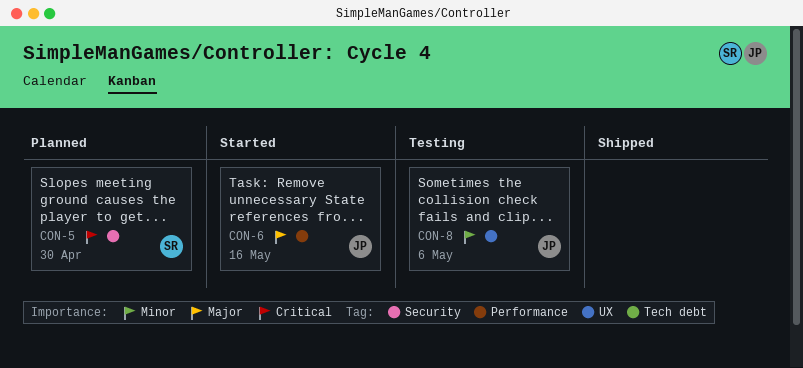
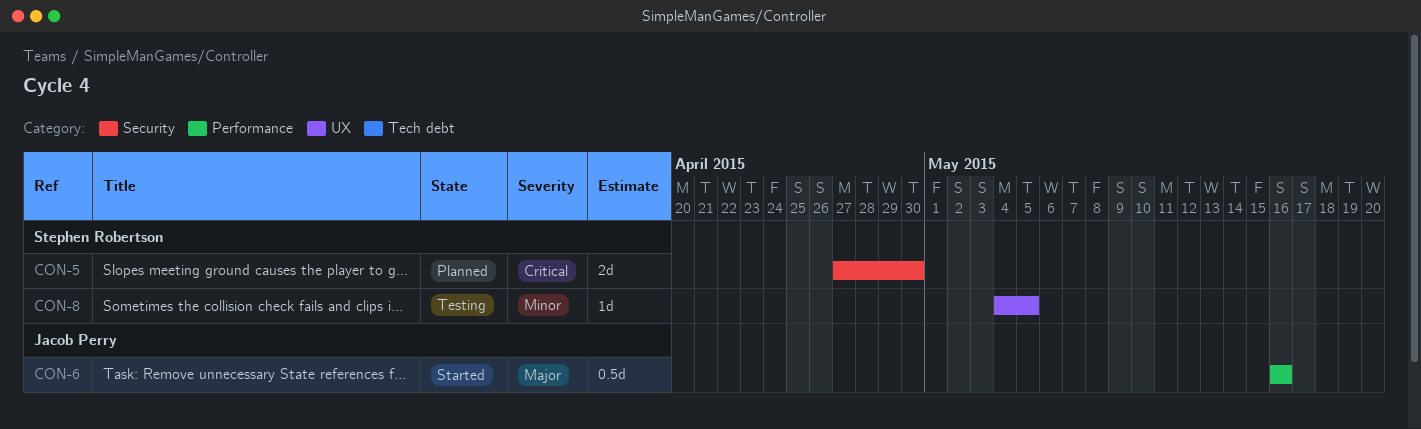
CON-8, owner: Jacob Perry -> Stephen Robertson
CON-8, due: May 6 -> May 5

